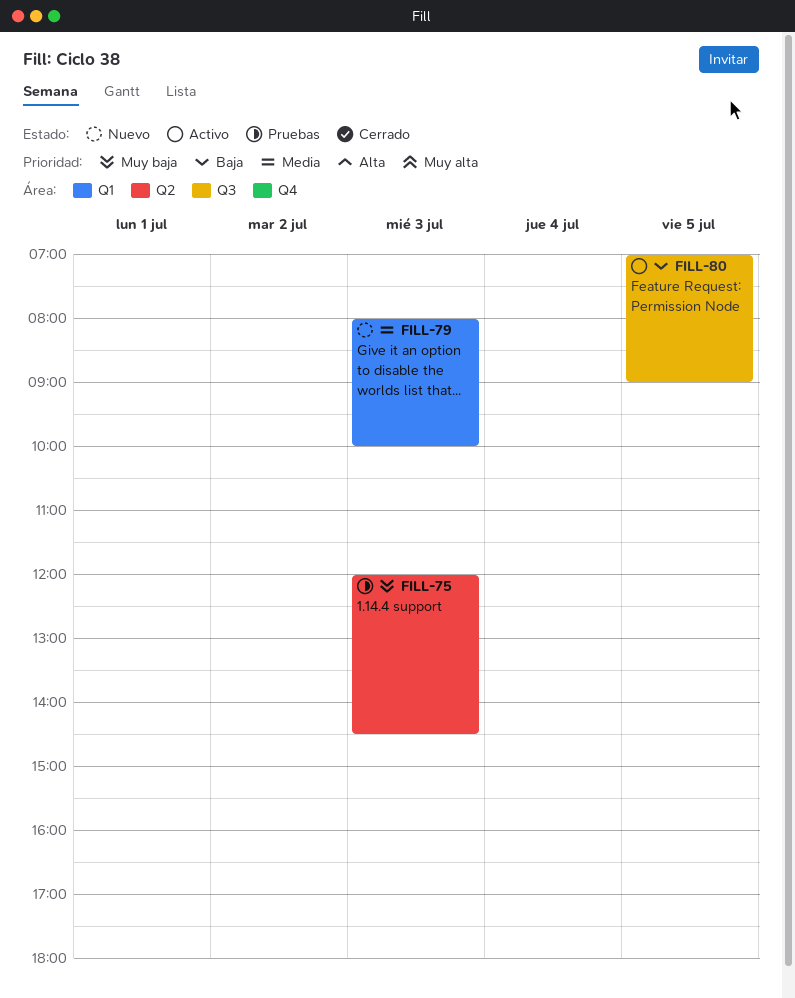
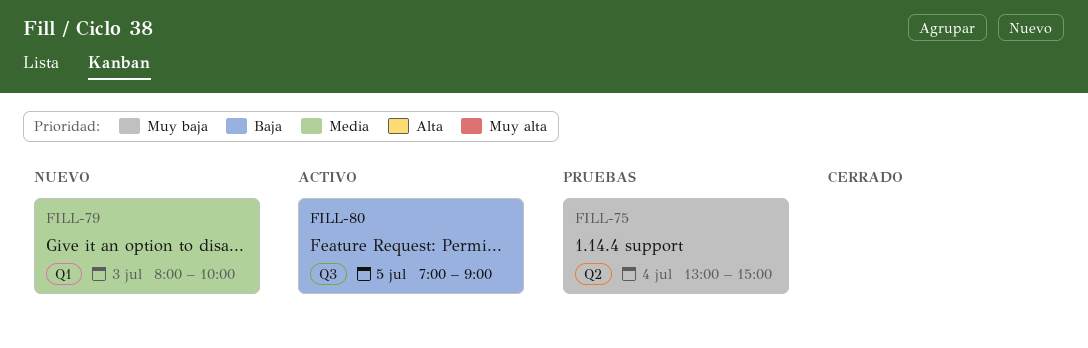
FILL-75, day: Jul 3 -> Jul 4
FILL-75, begins: 12:00 -> 13:00
FILL-75, ends: 14:30 -> 15:00

